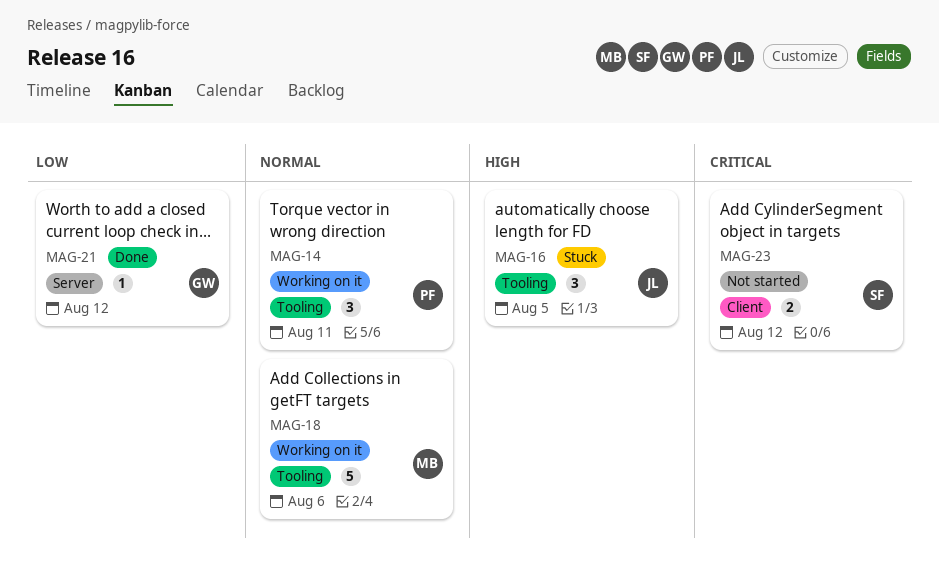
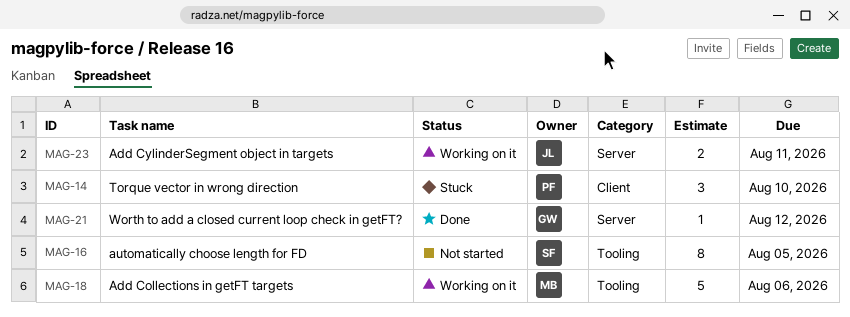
MAG-14, status: Working on it -> Stuck
MAG-14, label: Tooling -> Client
MAG-14, due: Aug 11 -> Aug 10
MAG-16, status: Stuck -> Not started
MAG-16, owner: JL -> SF
MAG-16, estimate: 3 -> 8
MAG-23, status: Not started -> Working on it
MAG-23, owner: SF -> JL
MAG-23, label: Client -> Server
MAG-23, due: Aug 12 -> Aug 11

